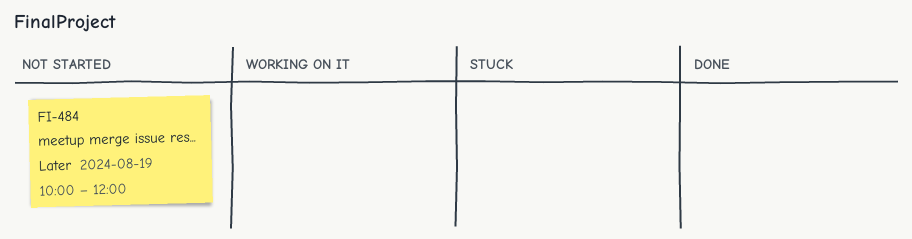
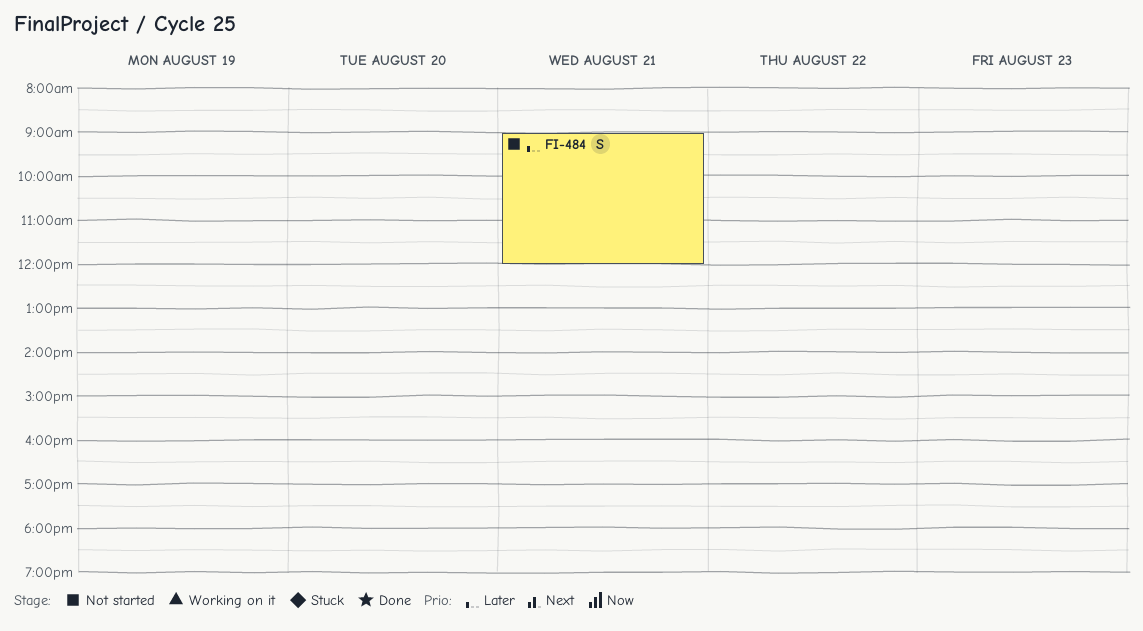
FI-484, day: Aug 19 -> Aug 21
FI-484, begins: 10:00 -> 09:00

